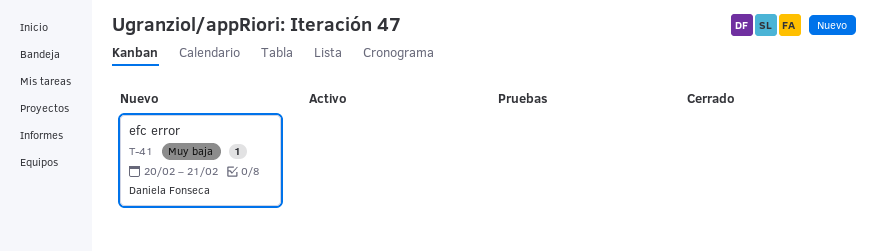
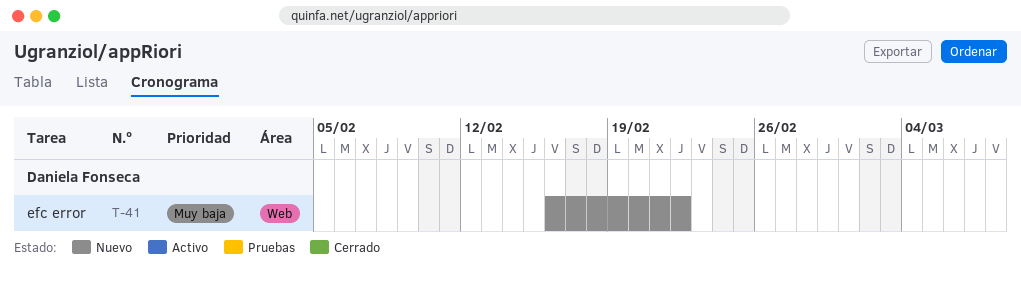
T-41, start: Feb 20 -> Feb 16
T-41, due: Feb 21 -> Feb 22

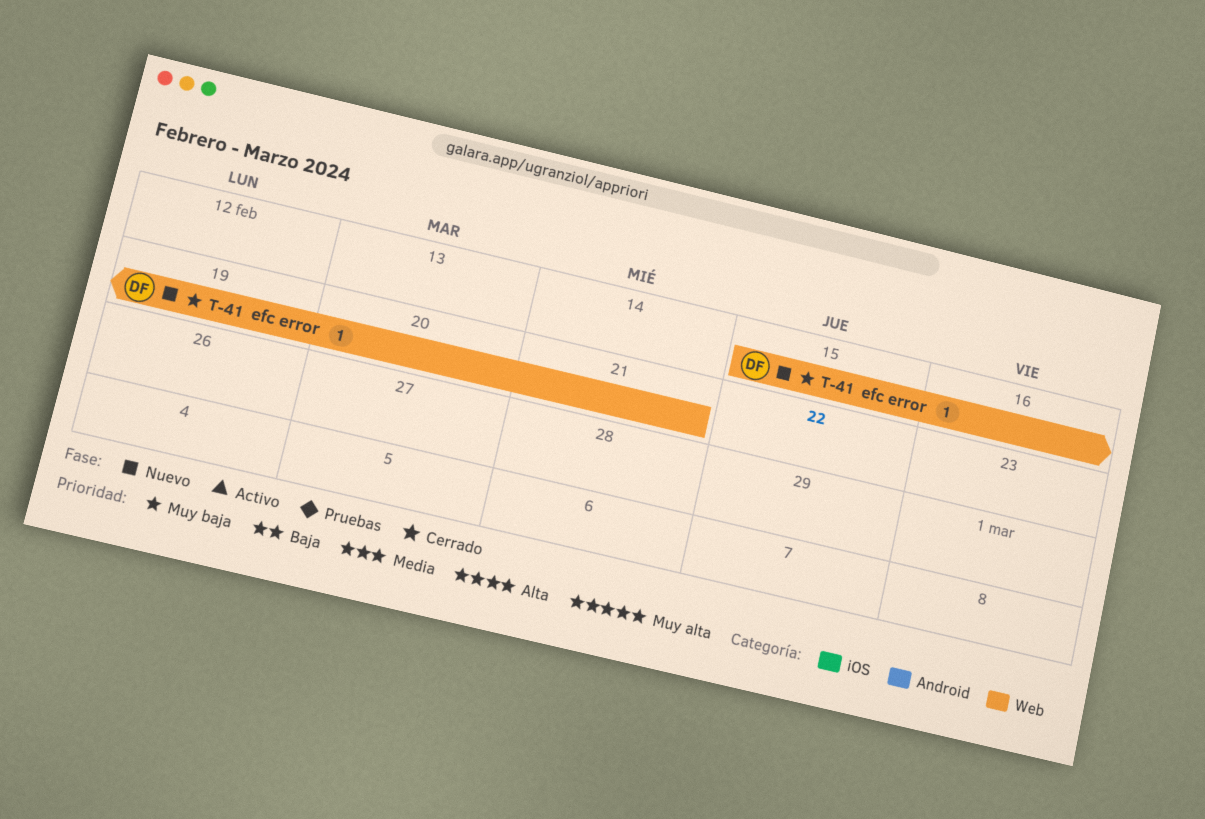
T-41, start: Feb 16 -> Feb 15
T-41, due: Feb 22 -> Feb 21

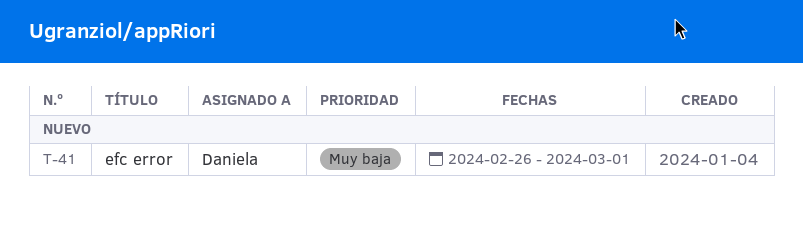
T-41, start: Feb 15 -> Feb 26
T-41, due: Feb 21 -> Mar 1

